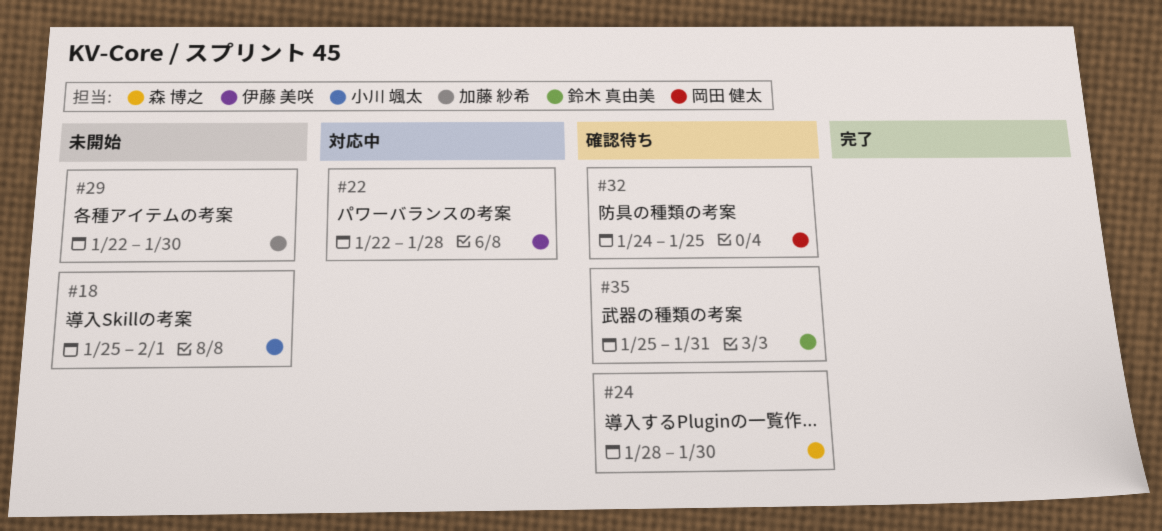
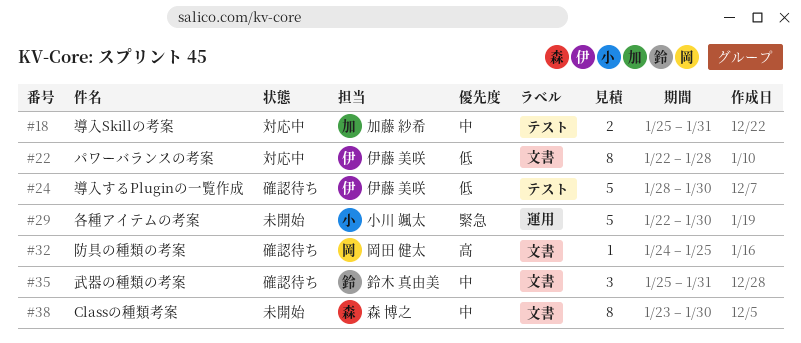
#18, status: 未開始 -> 対応中
#18, owner: 小川 颯太 -> 加藤 紗希
#18, due: Feb 1 -> Jan 31
#24, owner: 森 博之 -> 伊藤 美咲
#29, owner: 加藤 紗希 -> 小川 颯太
#38: none -> present

